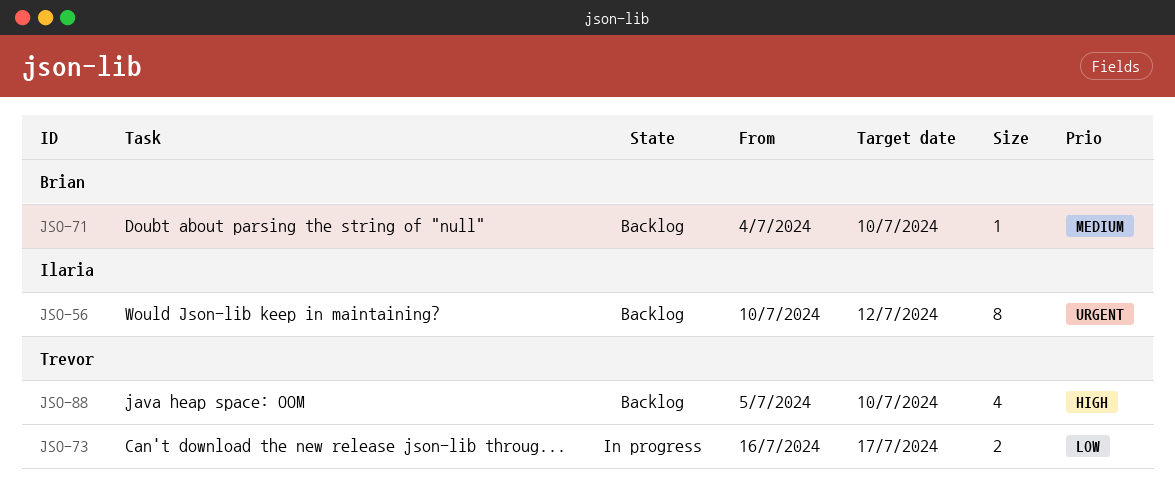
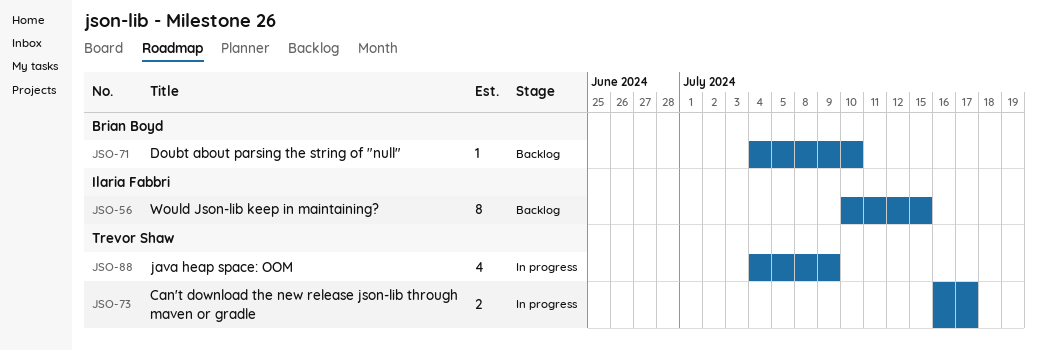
JSO-56, due: Jul 12 -> Jul 15
JSO-88, status: Backlog -> In progress
JSO-88, start: Jul 5 -> Jul 4
JSO-88, due: Jul 10 -> Jul 9

